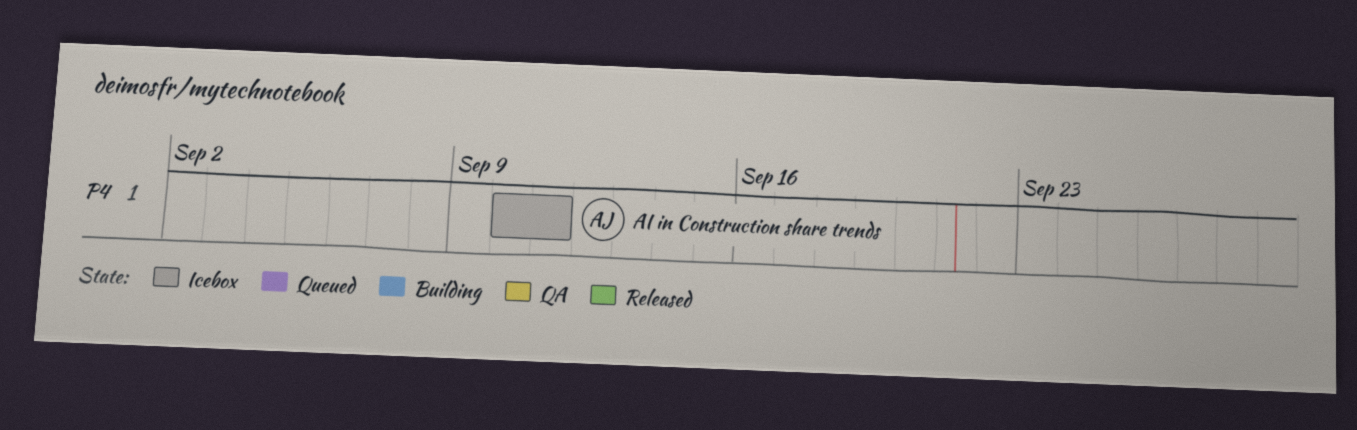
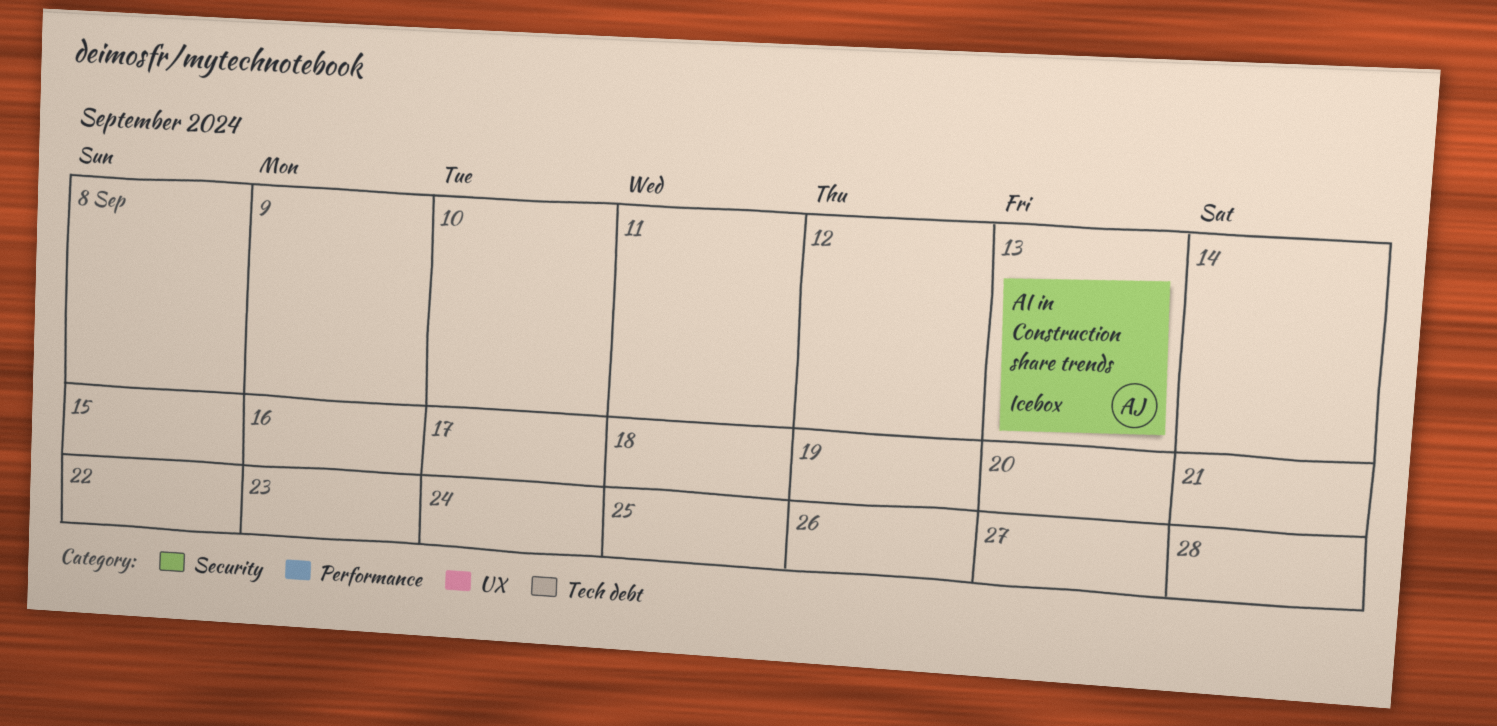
AI in Construction share trends, due: Sep 11 -> Sep 13

